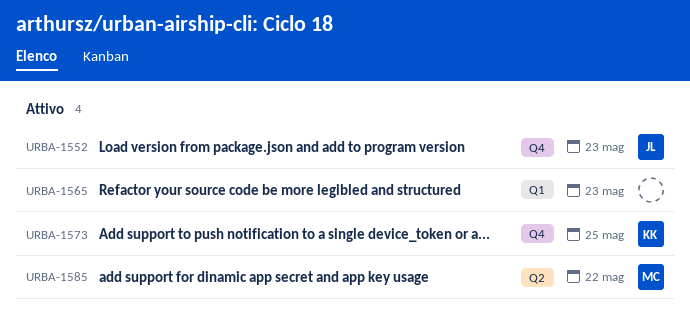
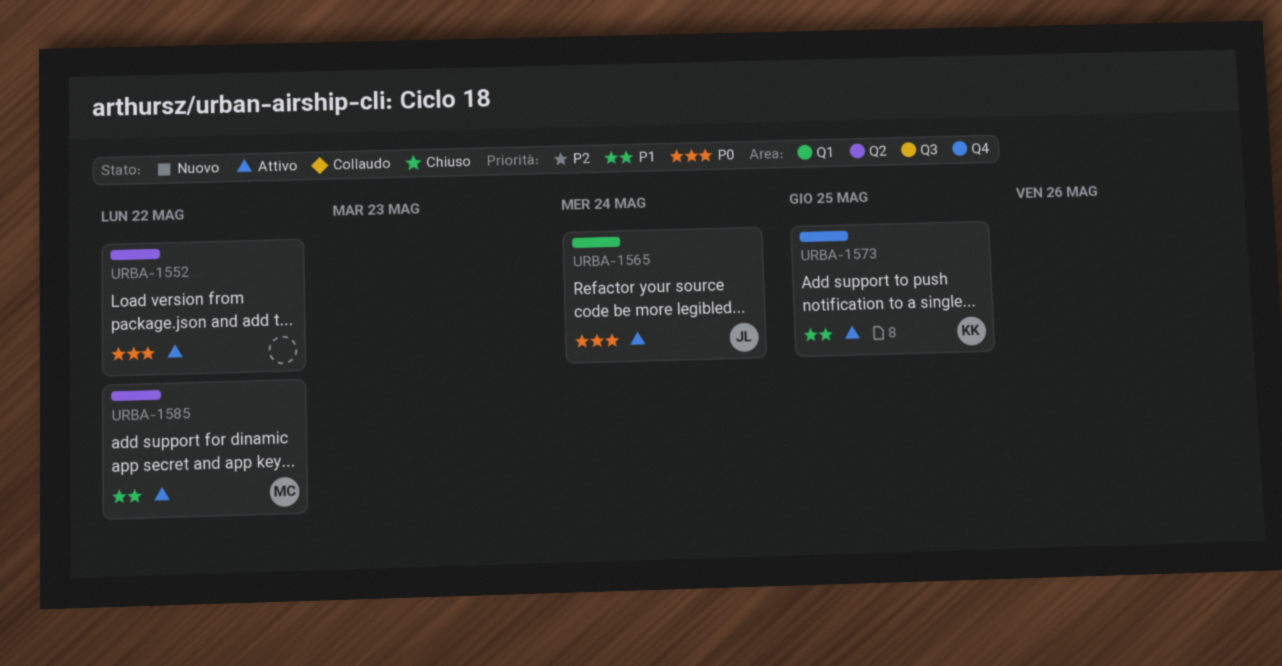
URBA-1552, owner: JL -> none
URBA-1552, label: Q4 -> Q2
URBA-1552, due: May 23 -> May 22
URBA-1565, owner: none -> JL
URBA-1565, due: May 23 -> May 24

